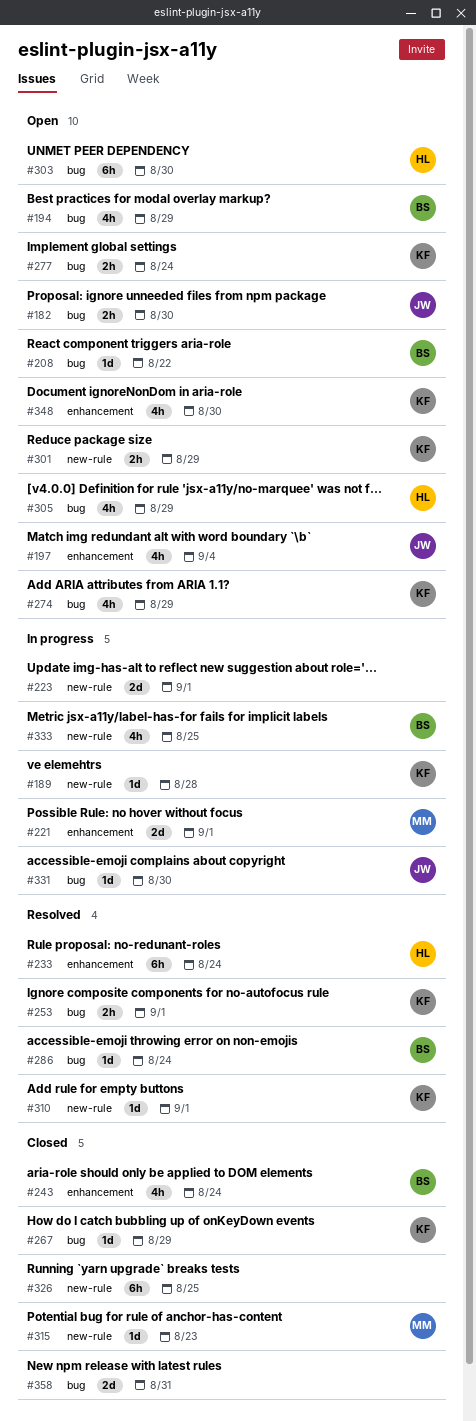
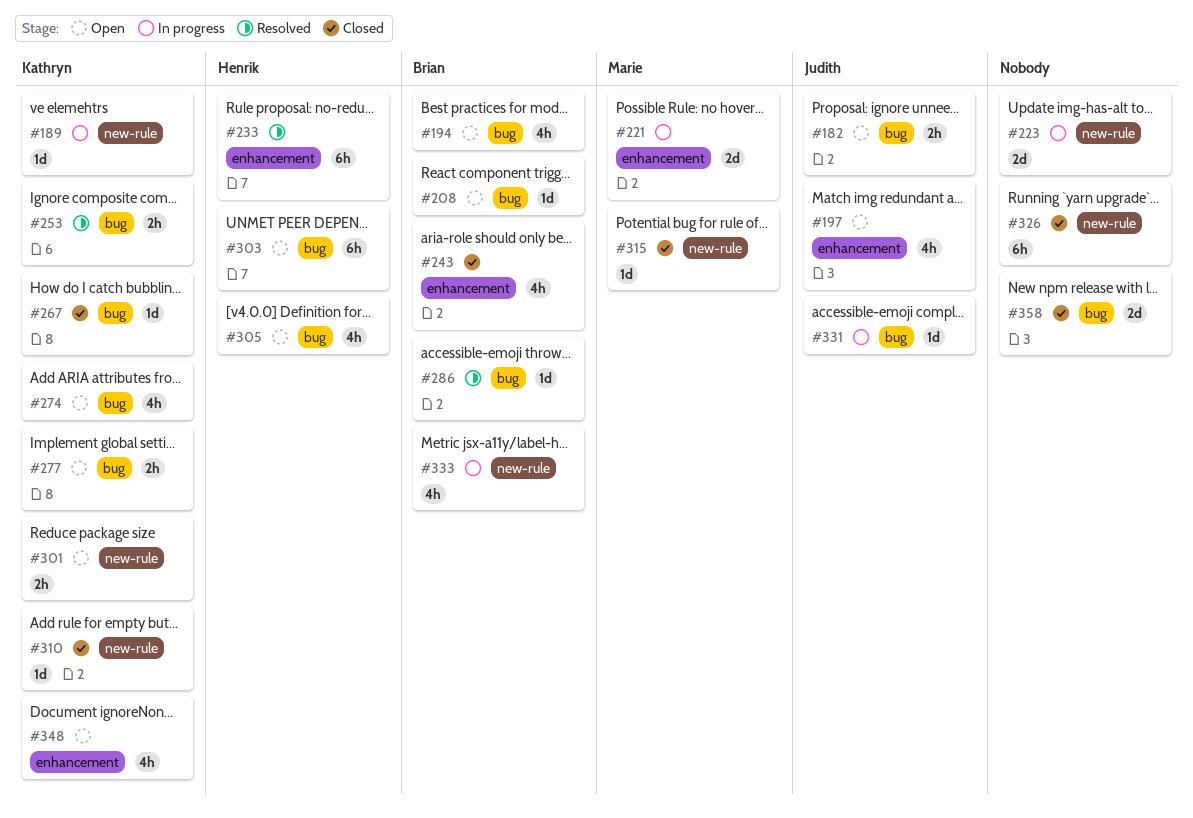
#310, status: Resolved -> Closed

